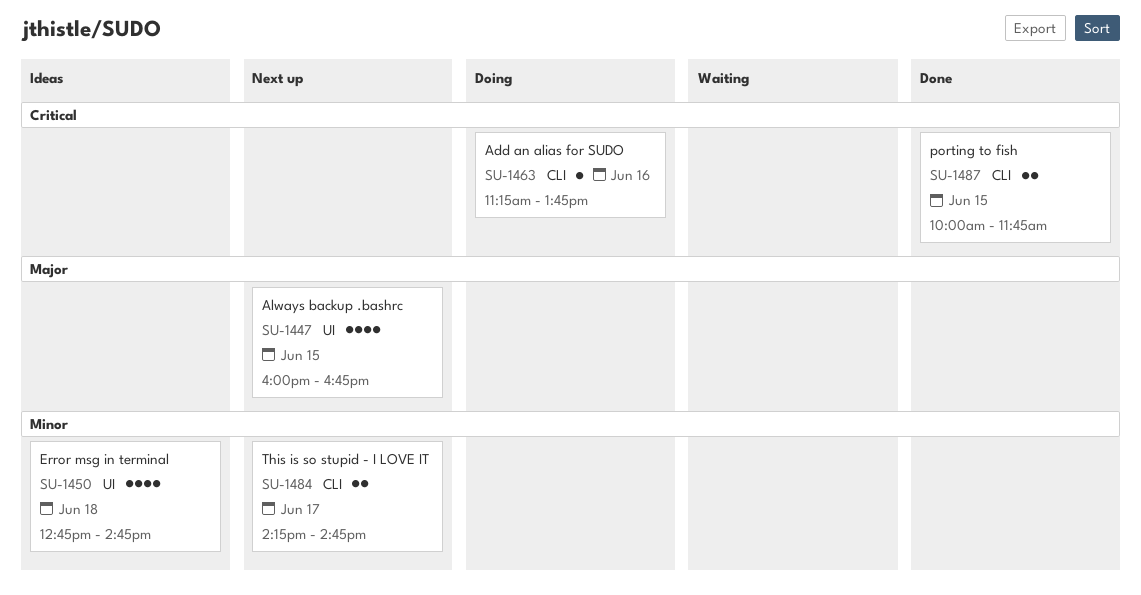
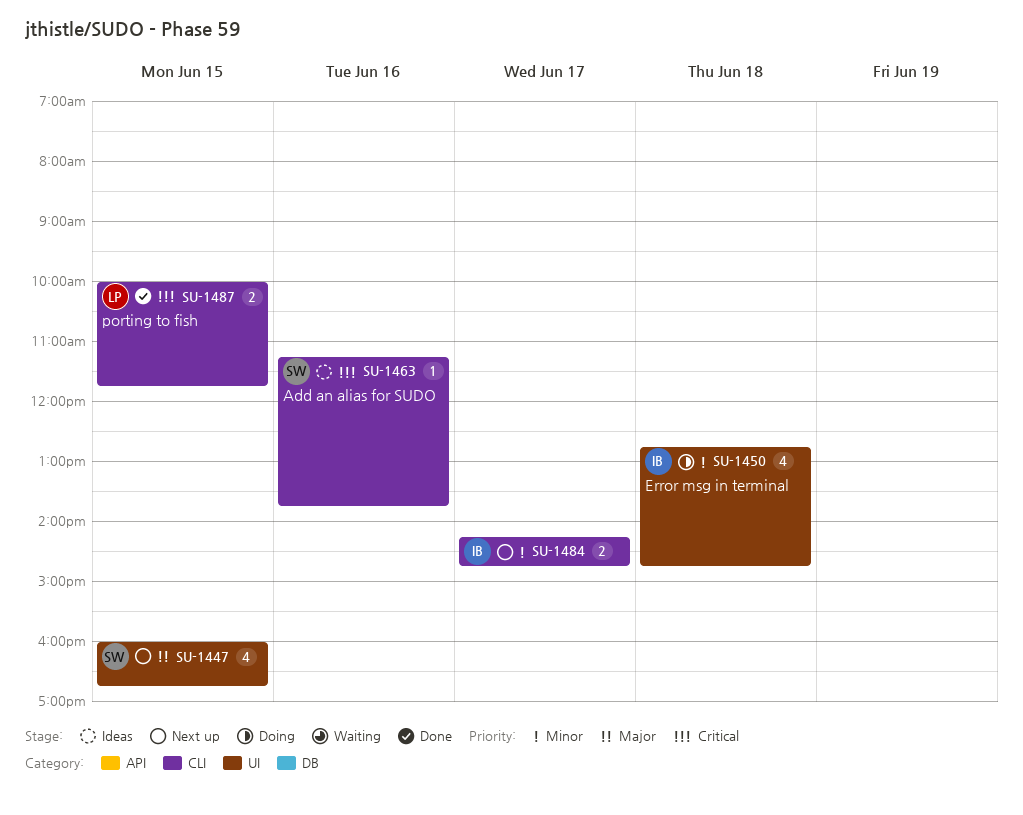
SU-1450, status: Ideas -> Doing
SU-1463, status: Doing -> Ideas

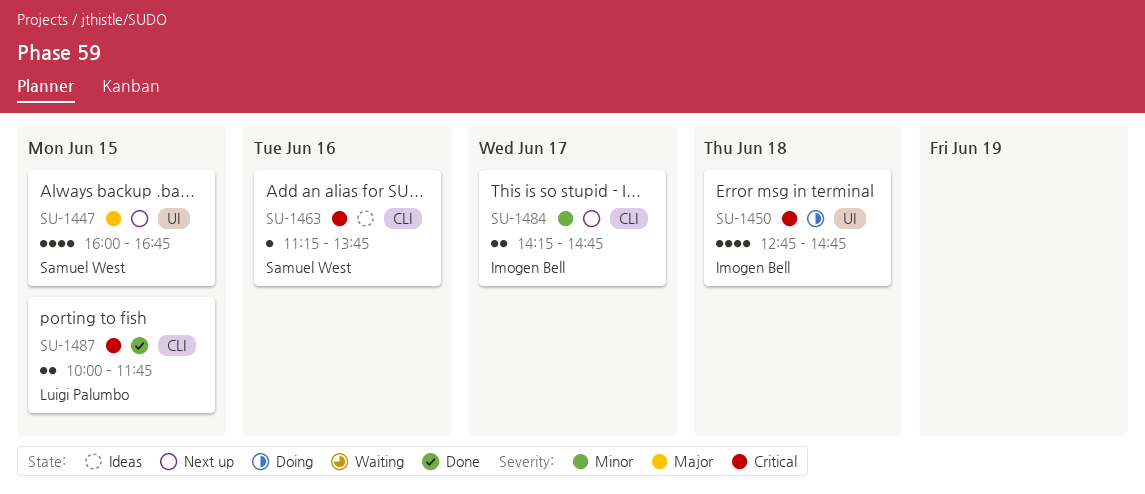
SU-1450, priority: Minor -> Critical

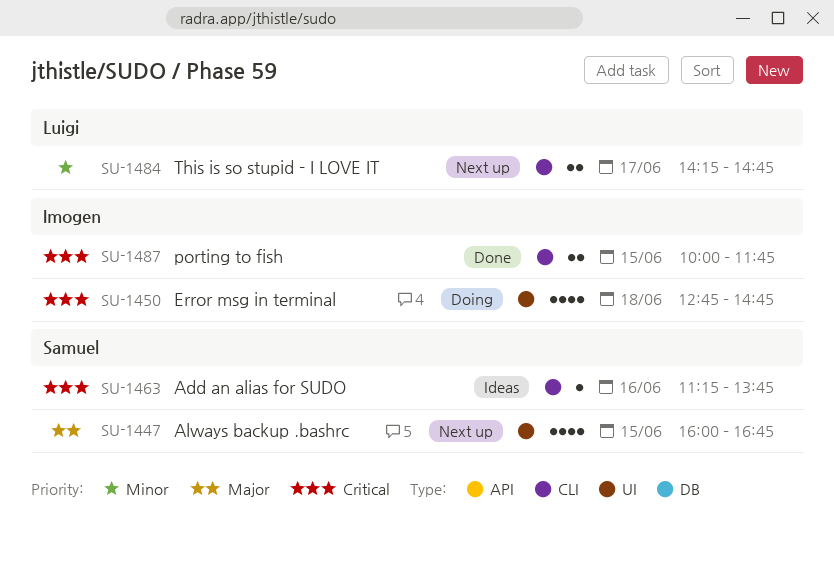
SU-1484, owner: Imogen Bell -> Luigi Palumbo
SU-1487, owner: Luigi Palumbo -> Imogen Bell

